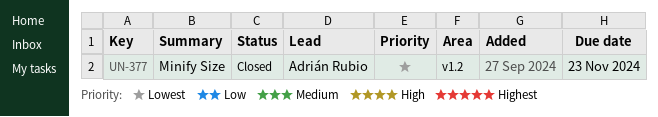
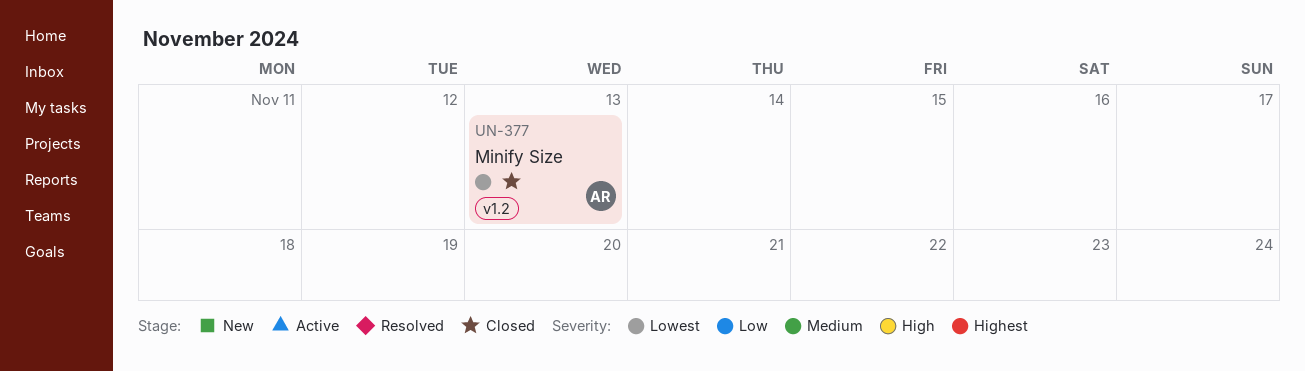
UN-377, due: Nov 23 -> Nov 13

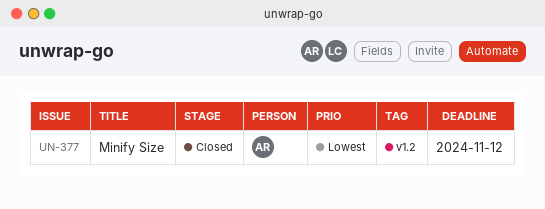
UN-377, due: Nov 13 -> Nov 12

